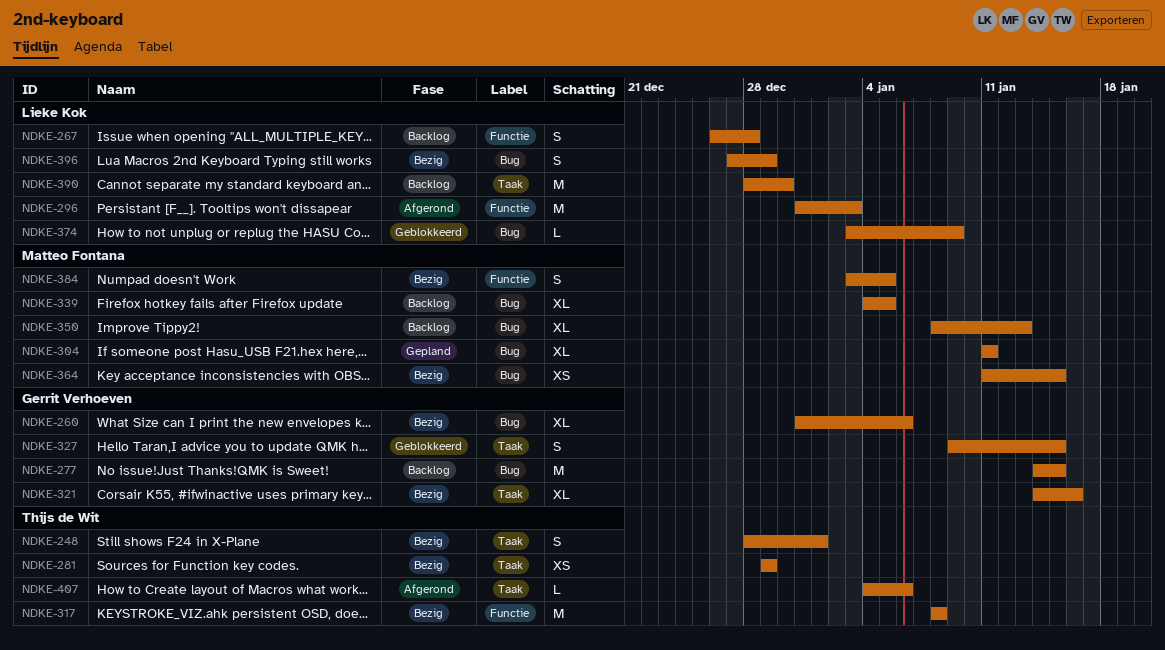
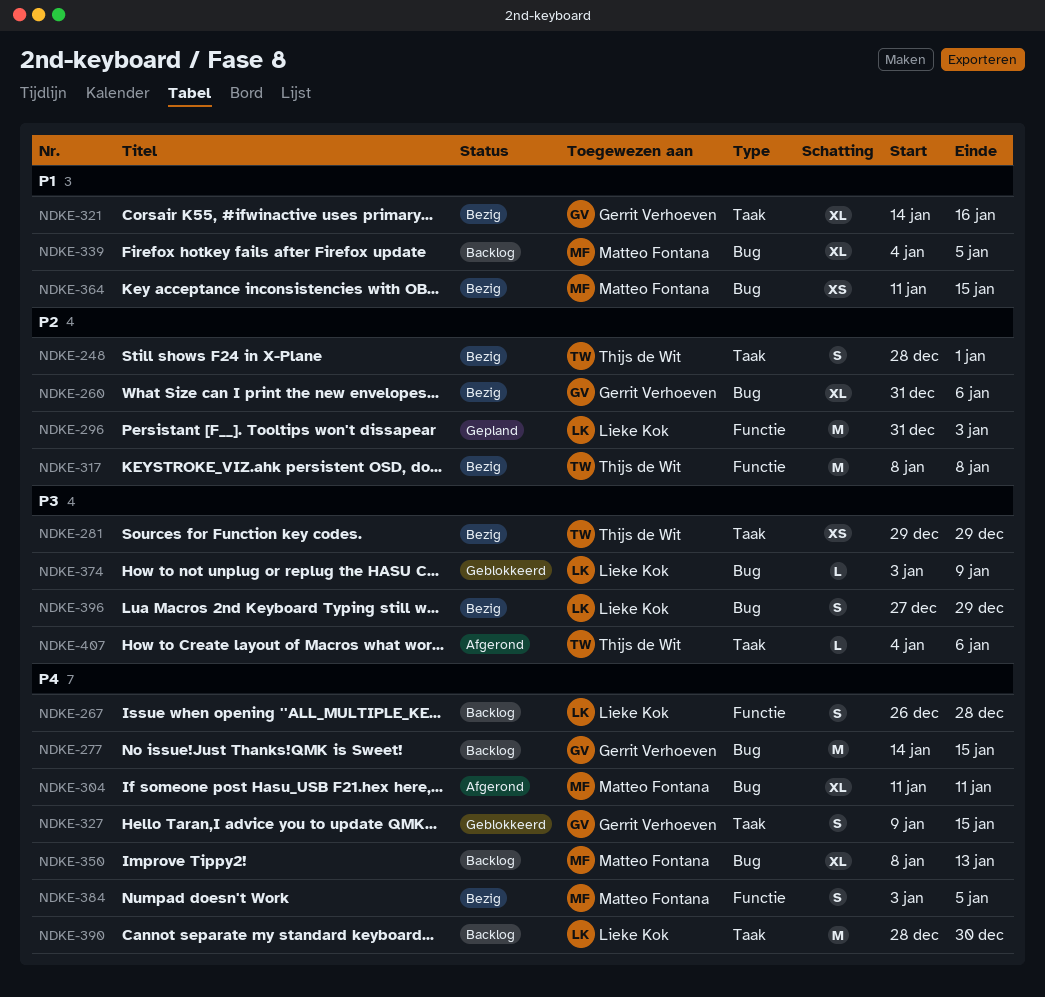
NDKE-296, status: Afgerond -> Gepland
NDKE-304, status: Gepland -> Afgerond

